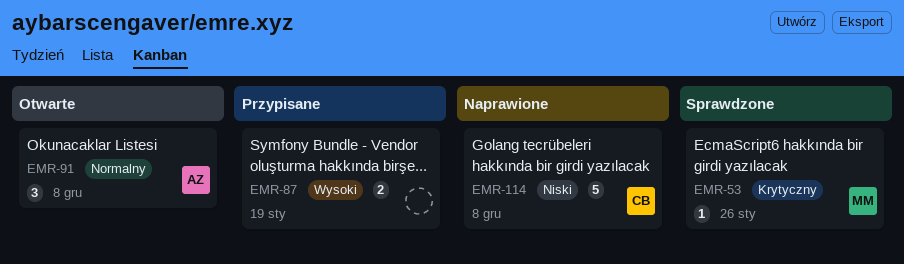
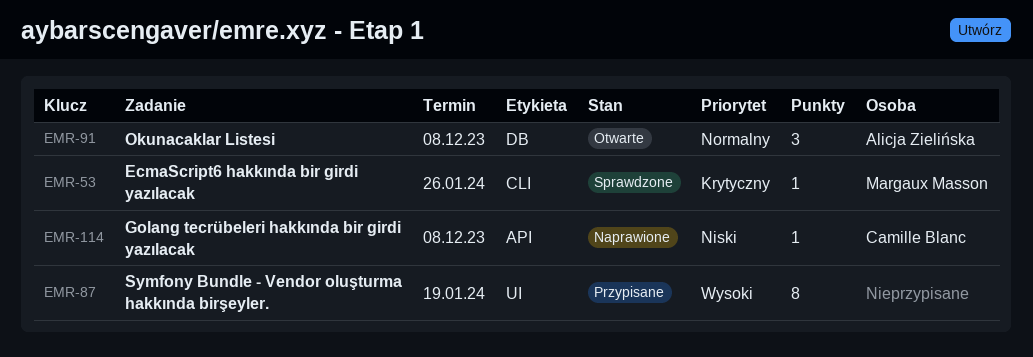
EMR-87, estimate: 2 -> 8
EMR-114, estimate: 5 -> 1

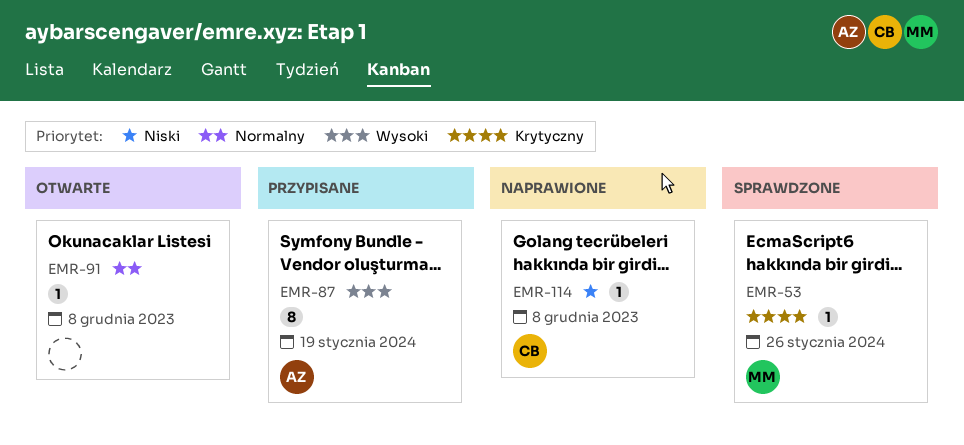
EMR-87, owner: none -> Alicja Zielińska
EMR-91, owner: Alicja Zielińska -> none
EMR-91, estimate: 3 -> 1

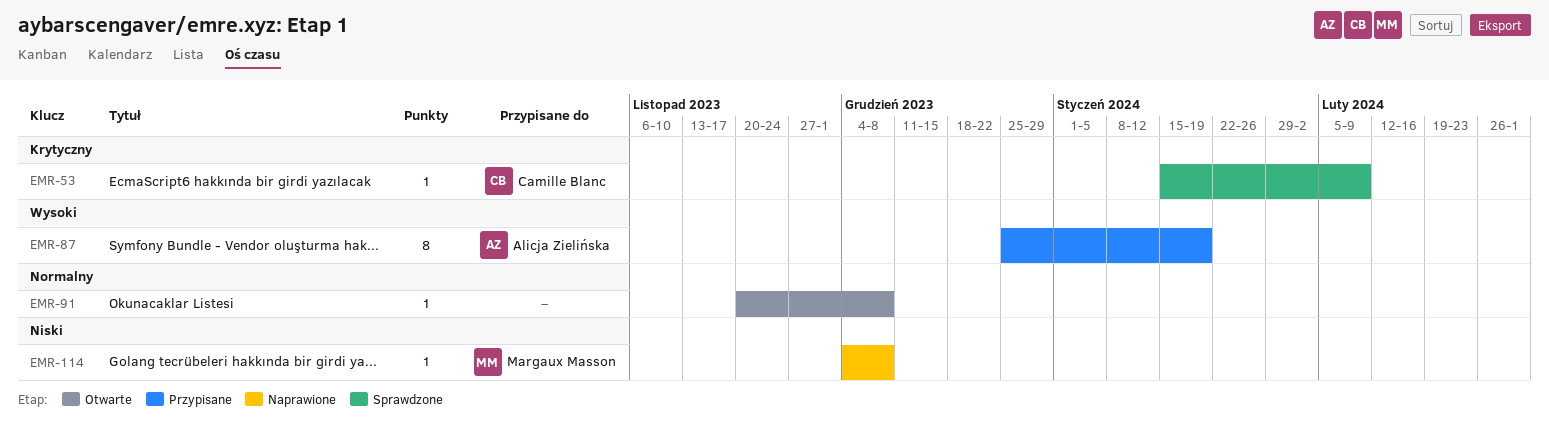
EMR-53, owner: Margaux Masson -> Camille Blanc
EMR-53, due: Jan 26 -> Feb 9
EMR-114, owner: Camille Blanc -> Margaux Masson

